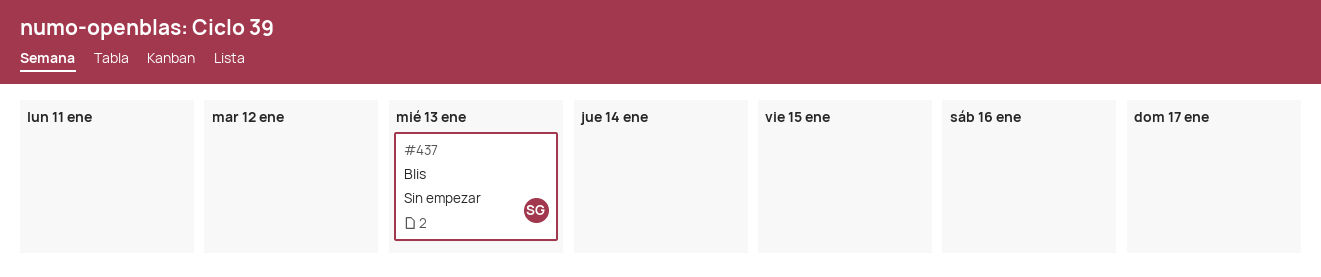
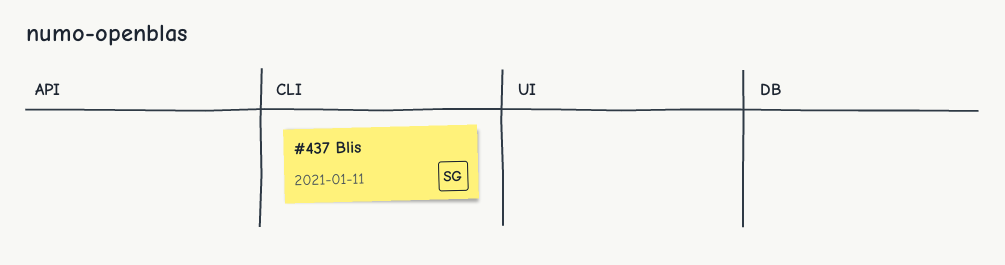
#437, due: Jan 13 -> Jan 11

